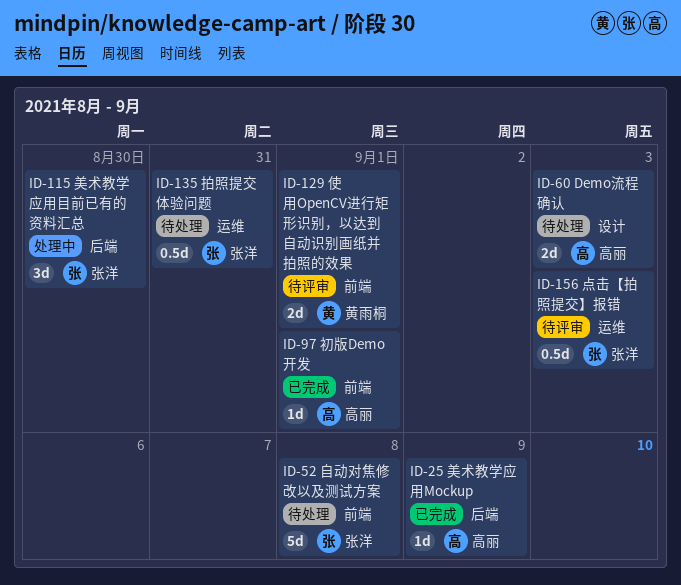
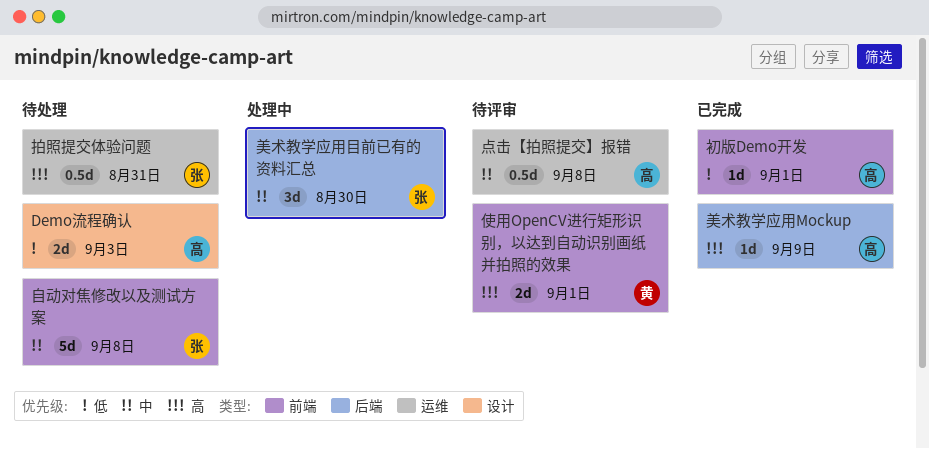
点击【拍照提交】报错, owner: 张洋 -> 高丽
点击【拍照提交】报错, due: Sep 3 -> Sep 8

